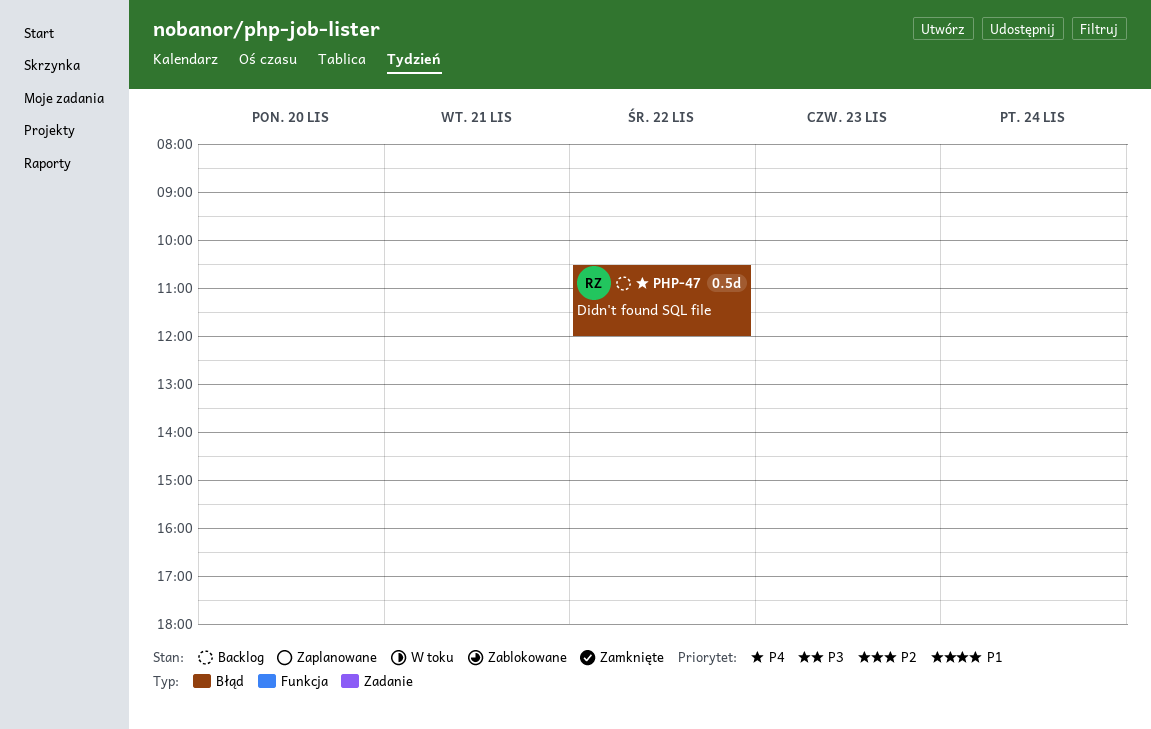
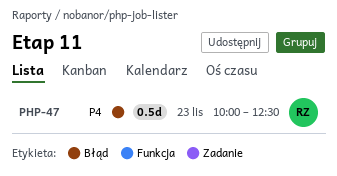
PHP-47, day: Nov 22 -> Nov 23
PHP-47, begins: 10:30 -> 10:00
PHP-47, ends: 12:00 -> 12:30

